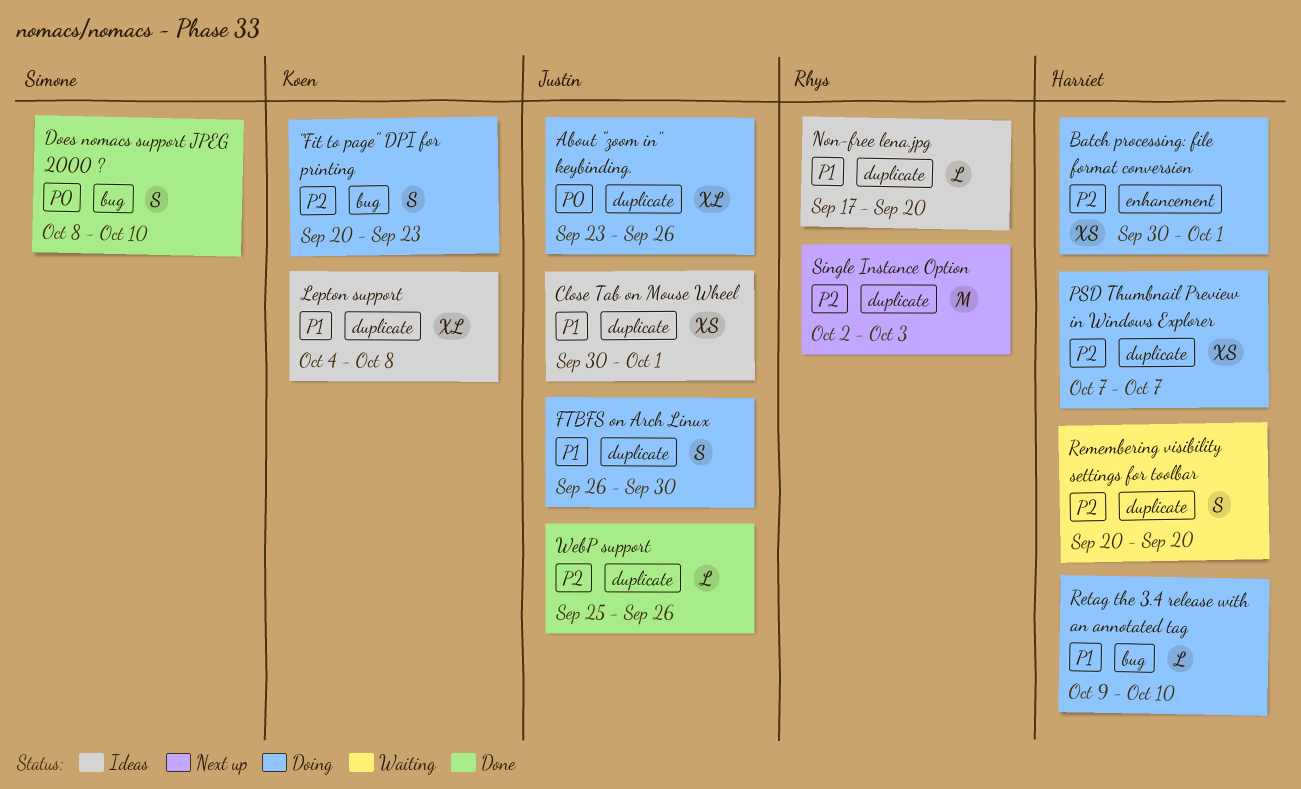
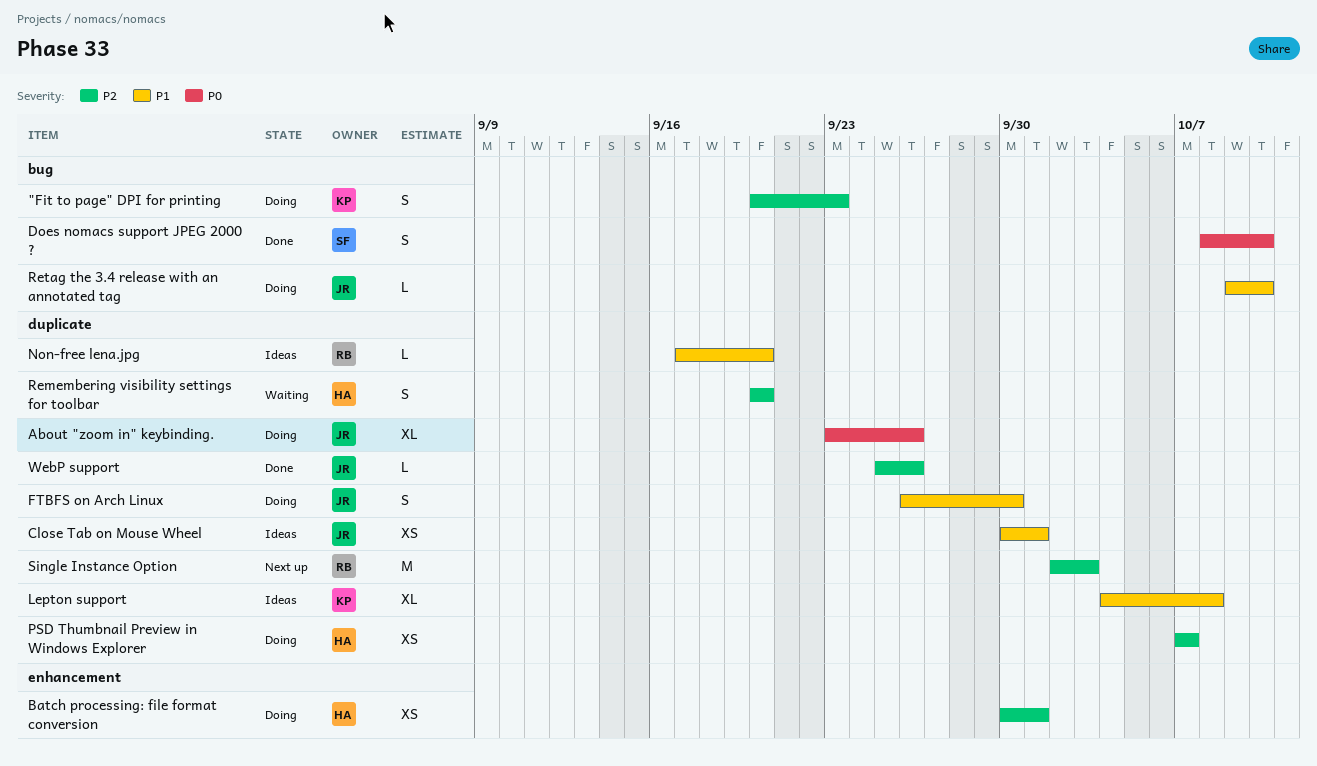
Retag the 3.4 release with an annotated tag, owner: Harriet -> Justin

